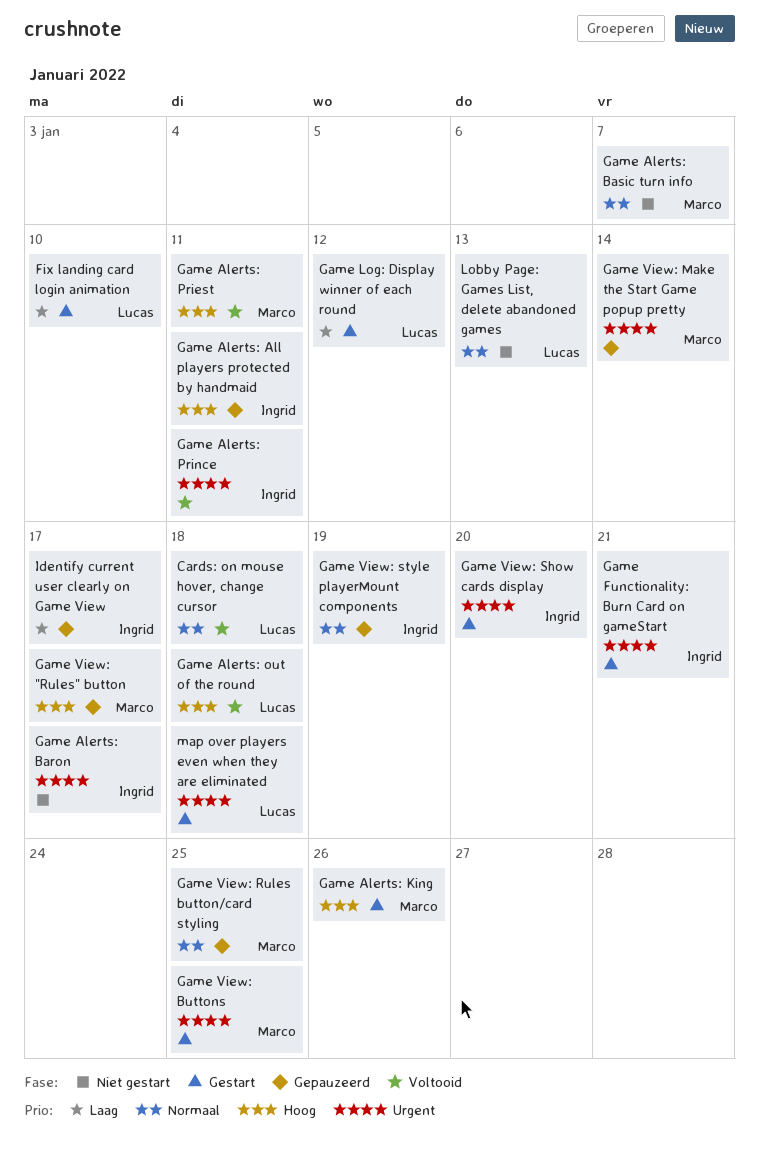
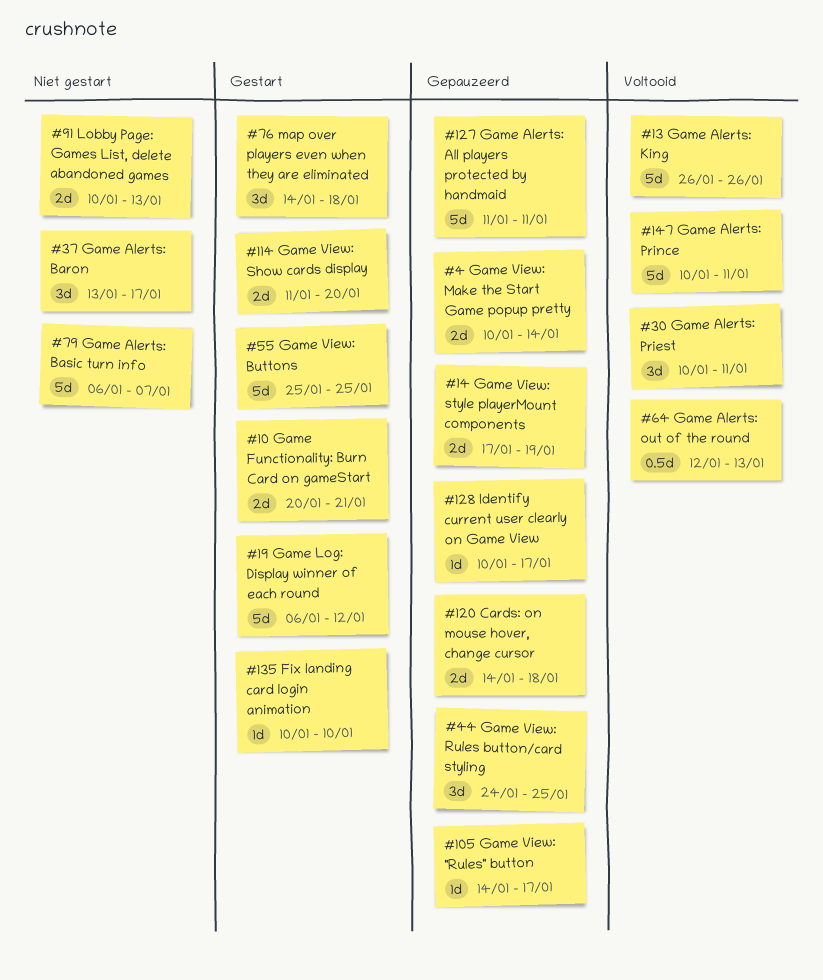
Cards: on mouse hover, change cursor, status: Voltooid -> Gepauzeerd
Game Alerts: King, status: Gestart -> Voltooid
Game Alerts: out of the round, due: Jan 18 -> Jan 13

